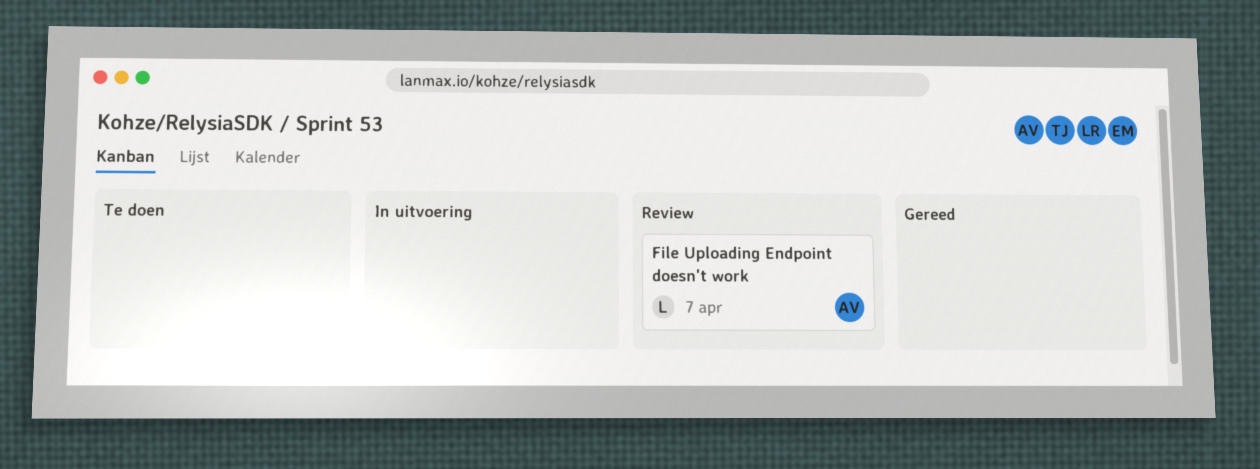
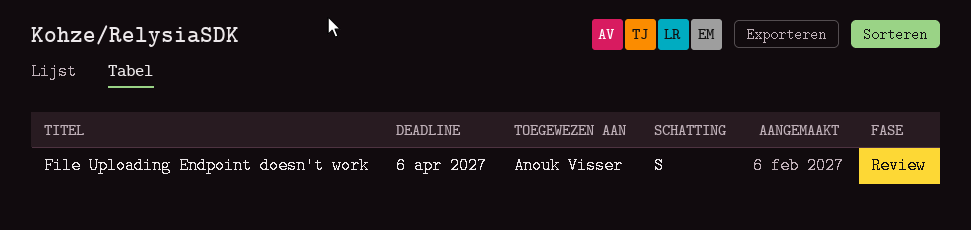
File Uploading Endpoint doesn't work, estimate: L -> S
File Uploading Endpoint doesn't work, due: Apr 7 -> Apr 6

